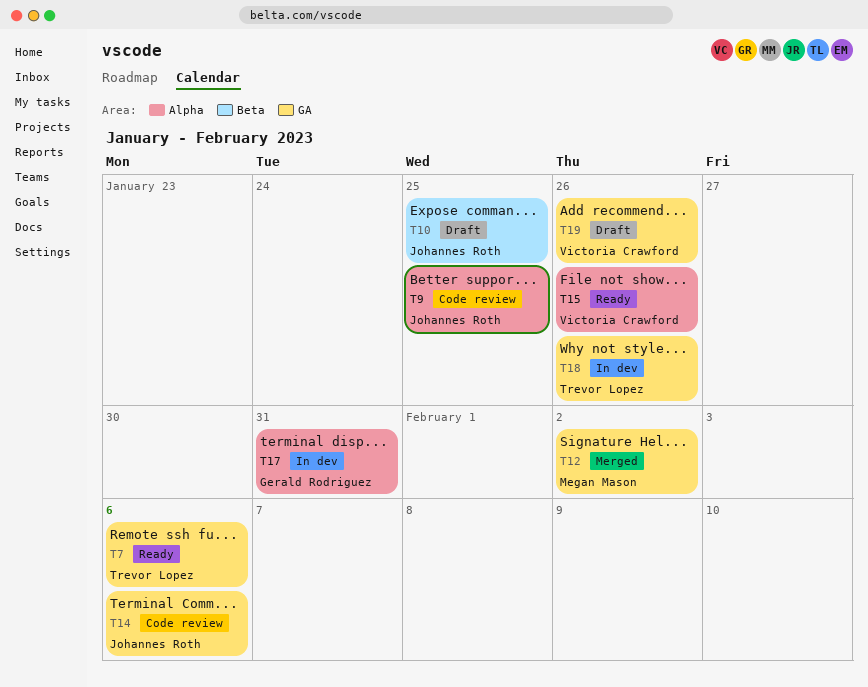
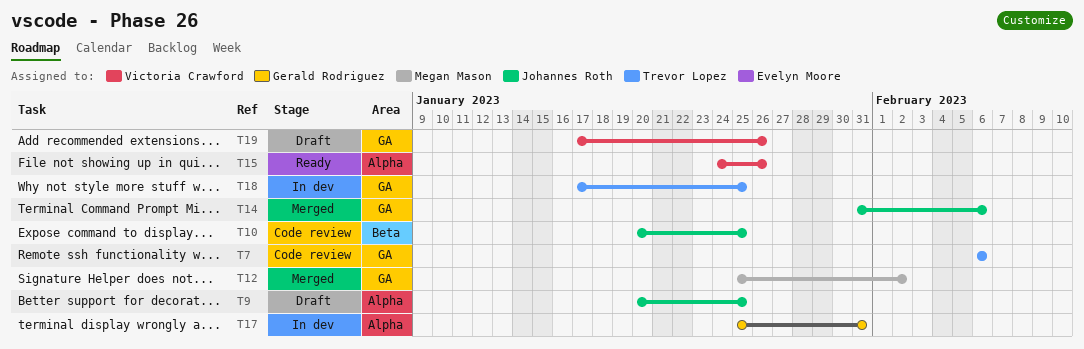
T7, status: Ready -> Code review
T9, status: Code review -> Draft
T10, status: Draft -> Code review
T14, status: Code review -> Merged
T18, due: Jan 26 -> Jan 25

